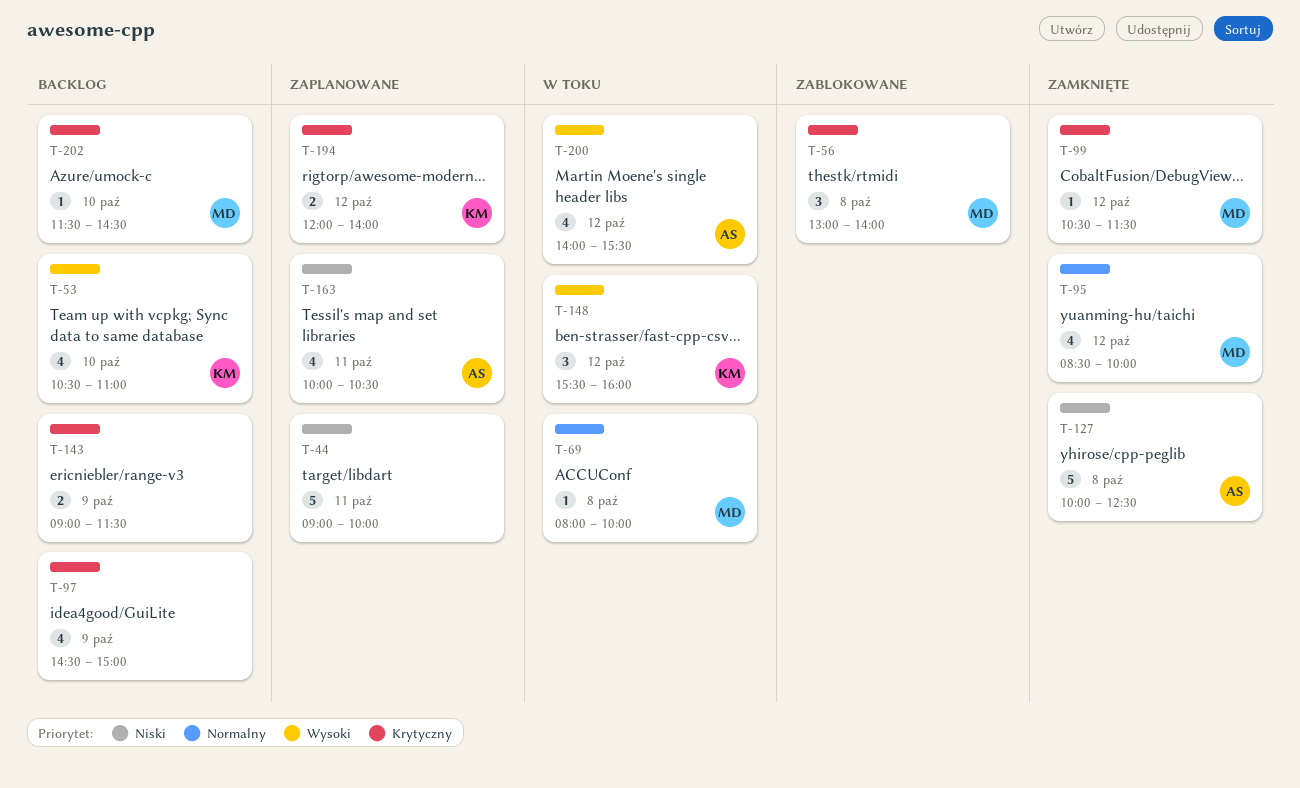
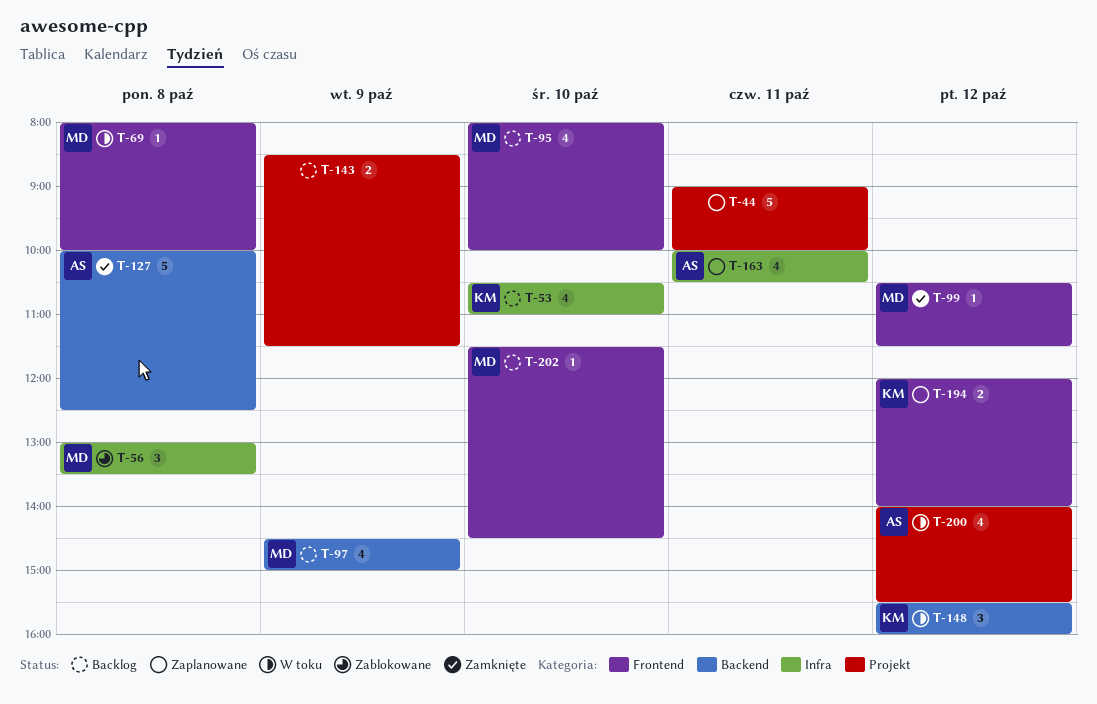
T-56, ends: 14:00 -> 13:30
T-95, status: Zamknięte -> Backlog
T-95, day: Oct 12 -> Oct 10
T-95, begins: 08:30 -> 08:00
T-97, owner: none -> MD
T-143, begins: 09:00 -> 08:30

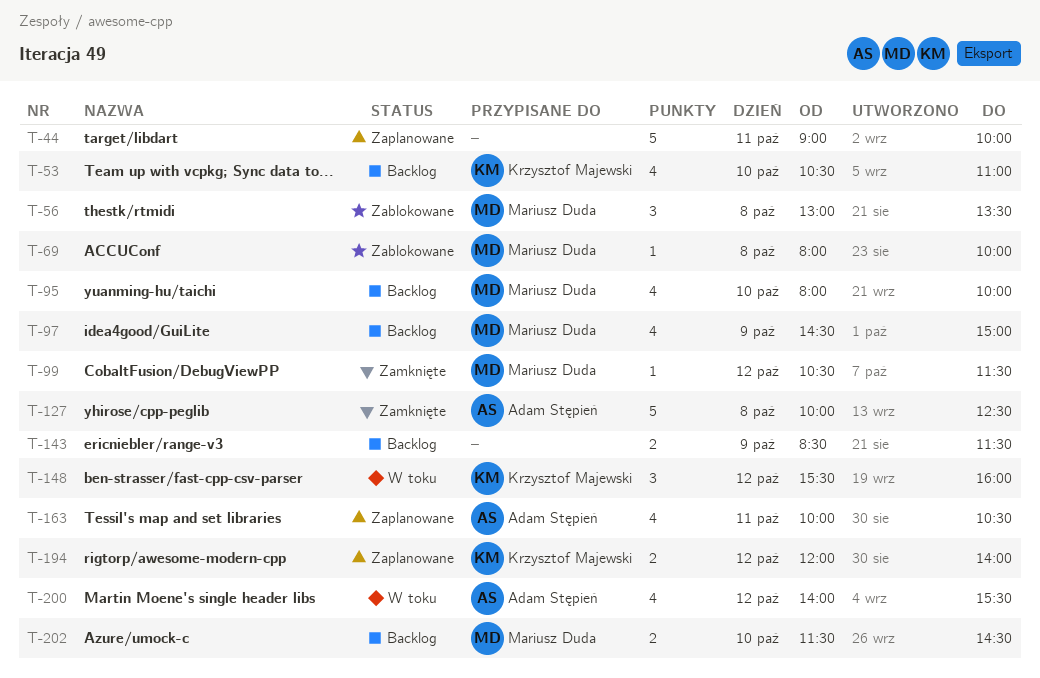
T-69, status: W toku -> Zablokowane
T-202, estimate: 1 -> 2

